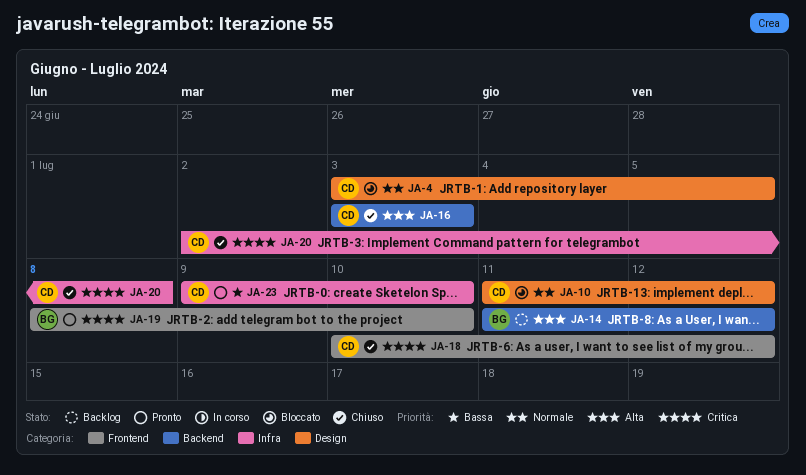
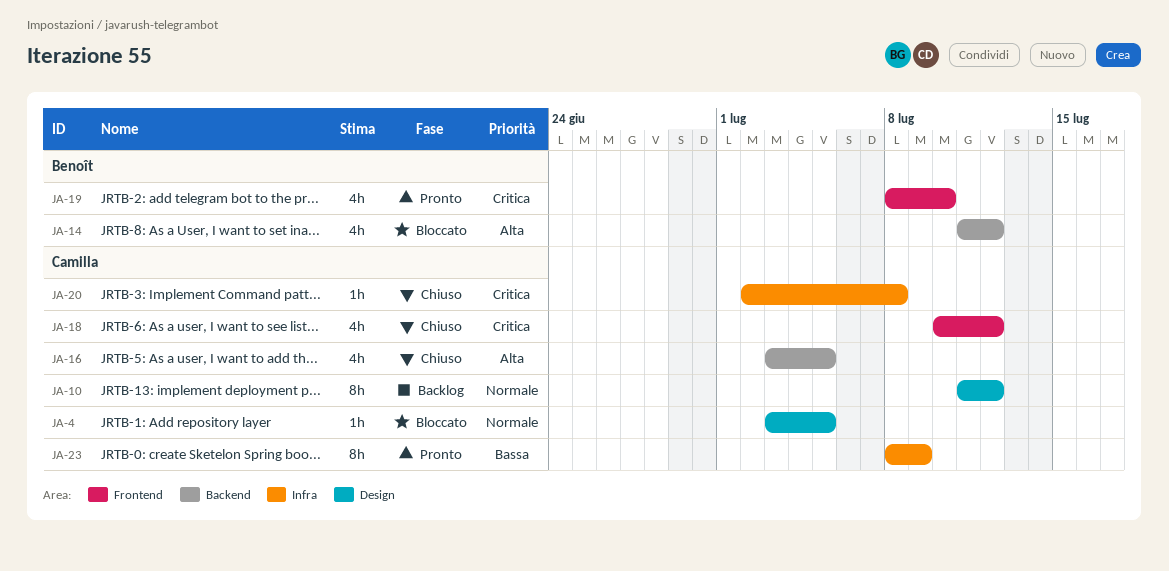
JA-10, status: Bloccato -> Backlog
JA-14, status: Backlog -> Bloccato
JA-16, due: Jul 3 -> Jul 5
JA-23, start: Jul 9 -> Jul 8
JA-23, due: Jul 10 -> Jul 9

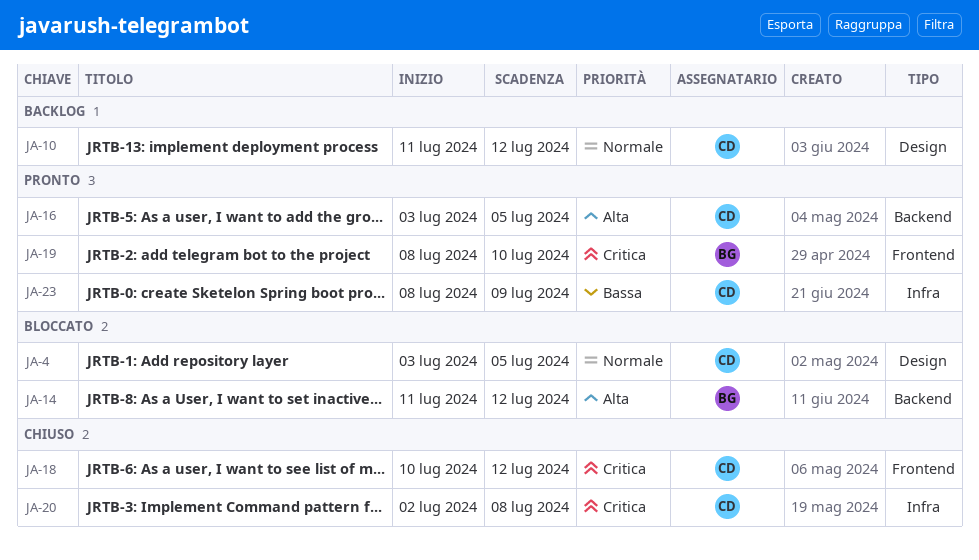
JA-16, status: Chiuso -> Pronto

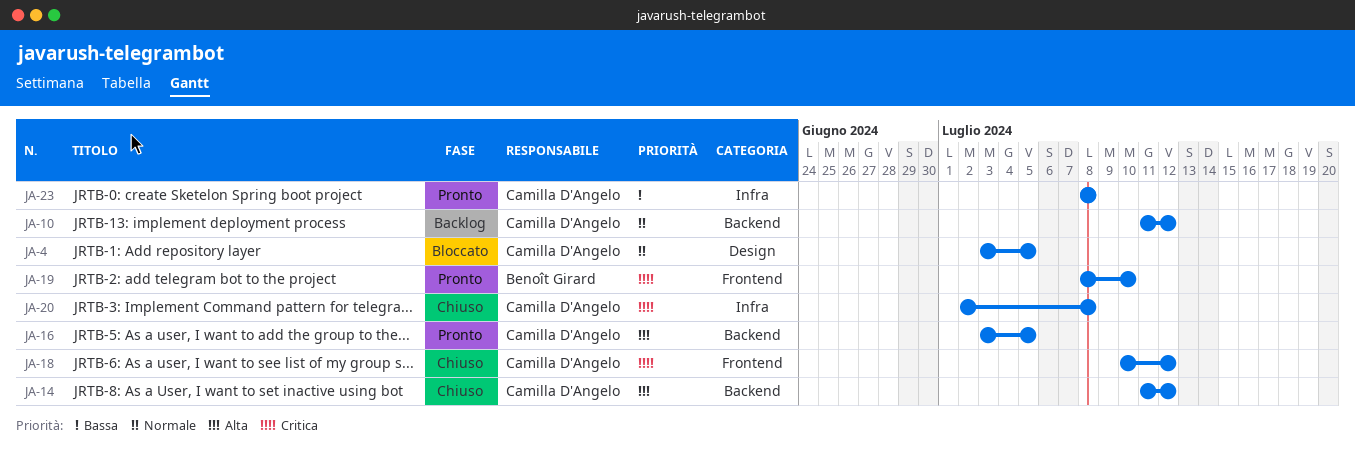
JA-10, label: Design -> Backend
JA-14, status: Bloccato -> Chiuso
JA-14, owner: Benoît Girard -> Camilla D'Angelo
JA-23, due: Jul 9 -> Jul 8

